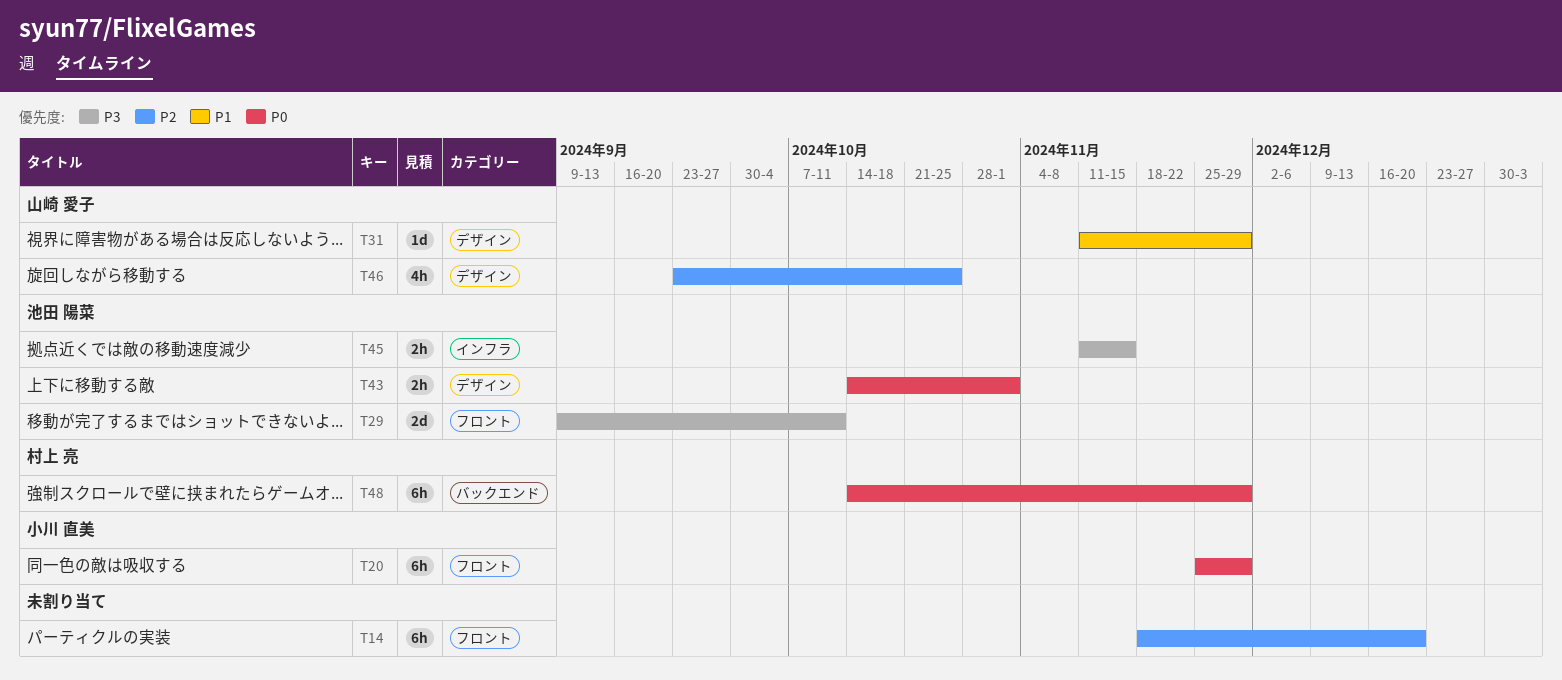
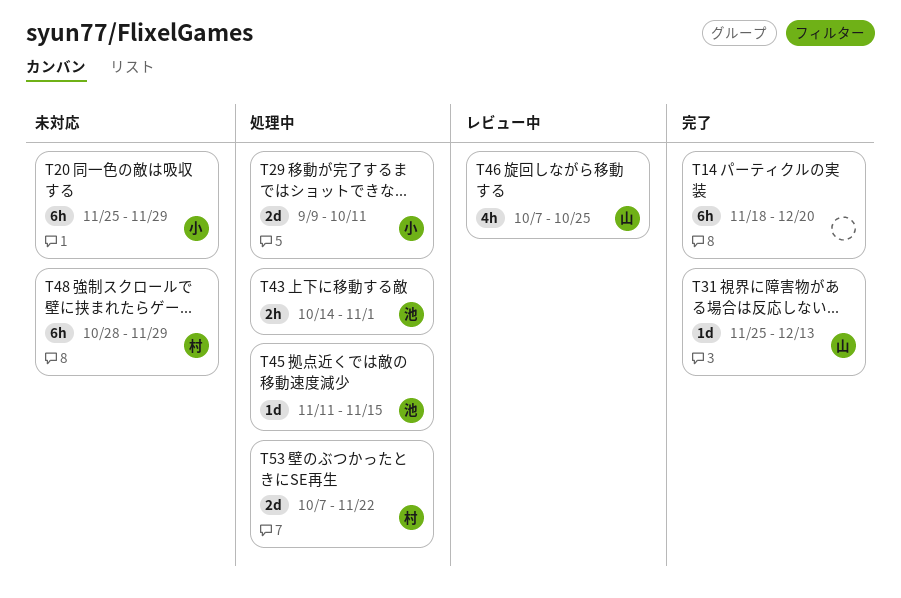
T29, owner: 池田 陽菜 -> 小川 直美
T31, start: Nov 11 -> Nov 25
T31, due: Nov 29 -> Dec 13
T45, estimate: 2h -> 1d
T46, start: Sep 23 -> Oct 7
T48, start: Oct 14 -> Oct 28
T53: none -> present

